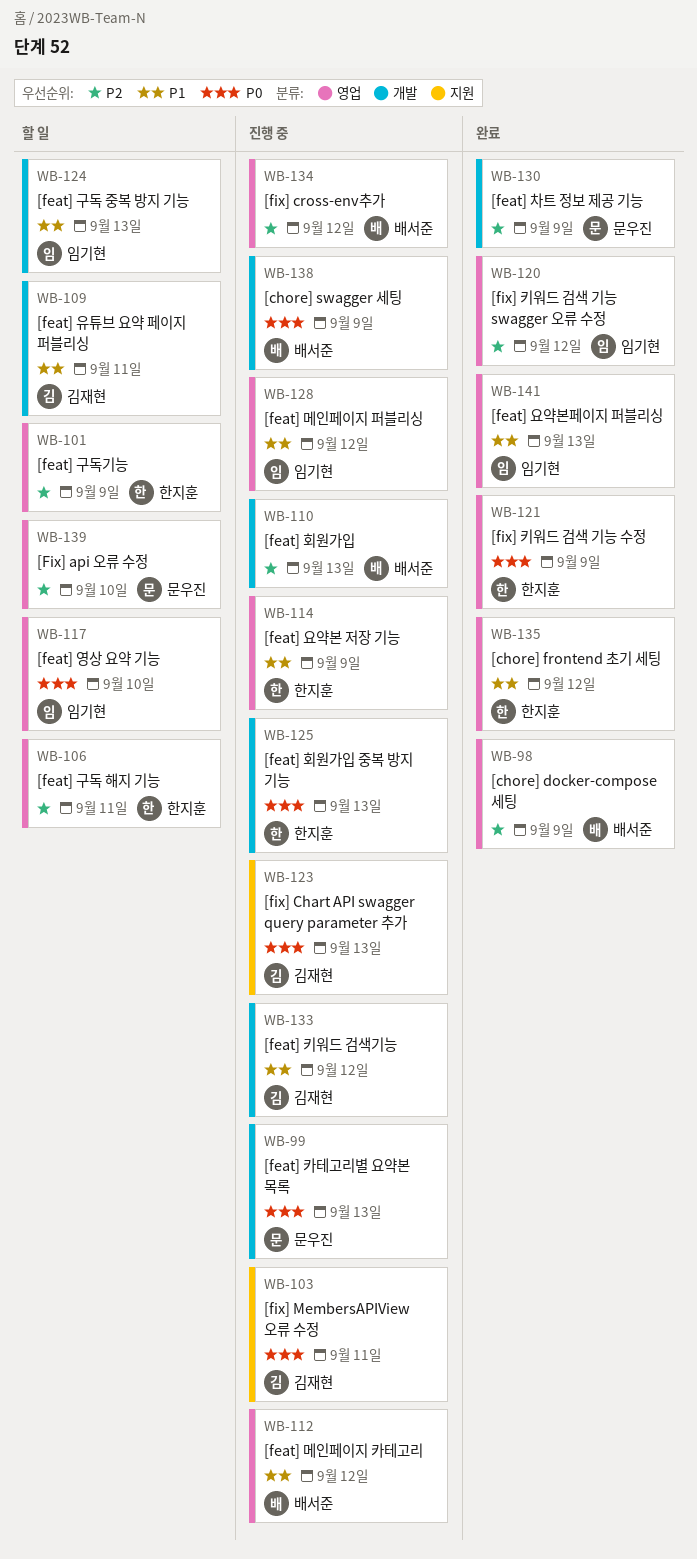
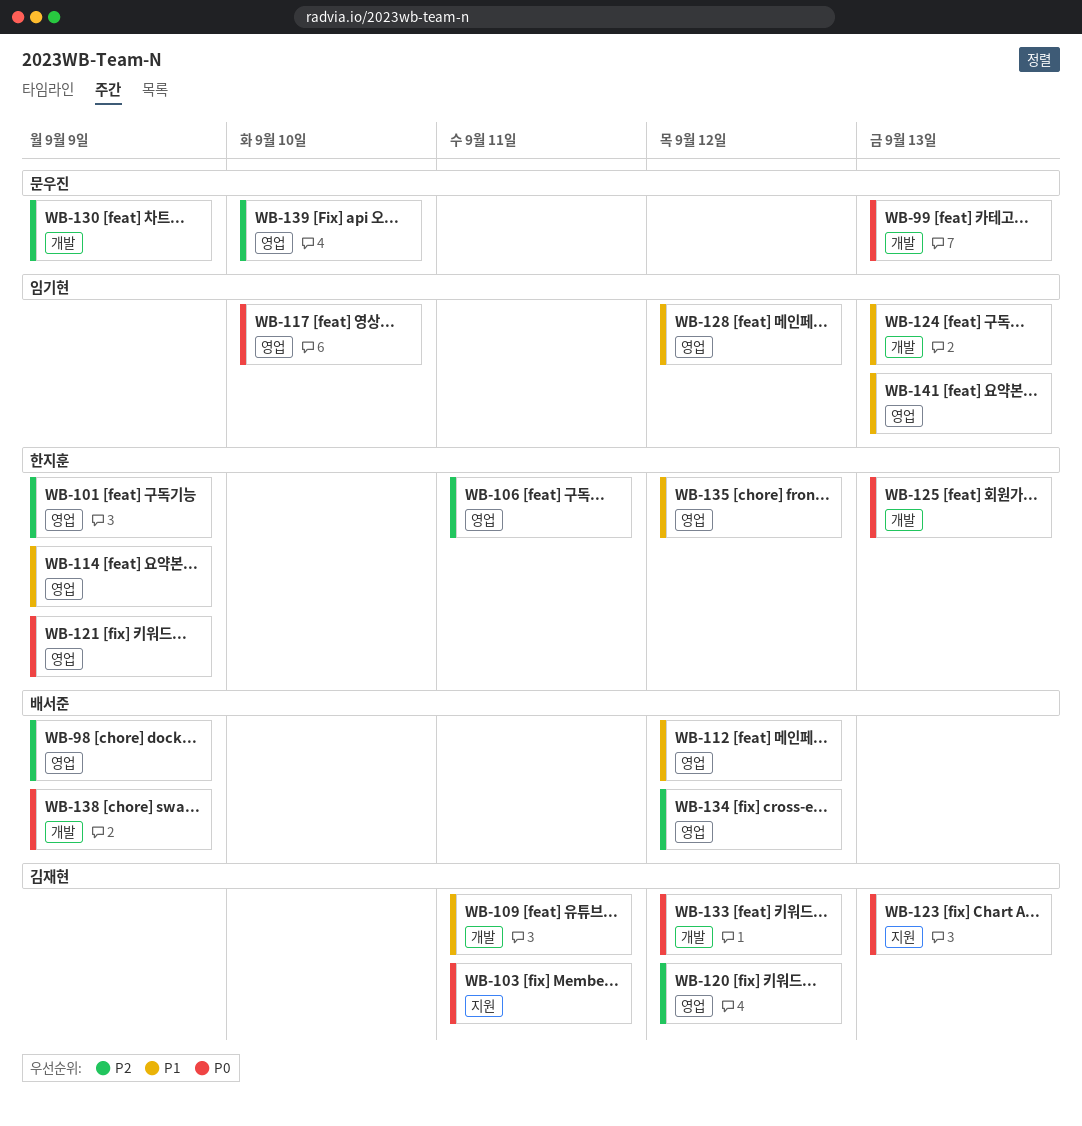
WB-110: present -> none
WB-120, owner: 임기현 -> 김재현
WB-133, priority: P1 -> P0

